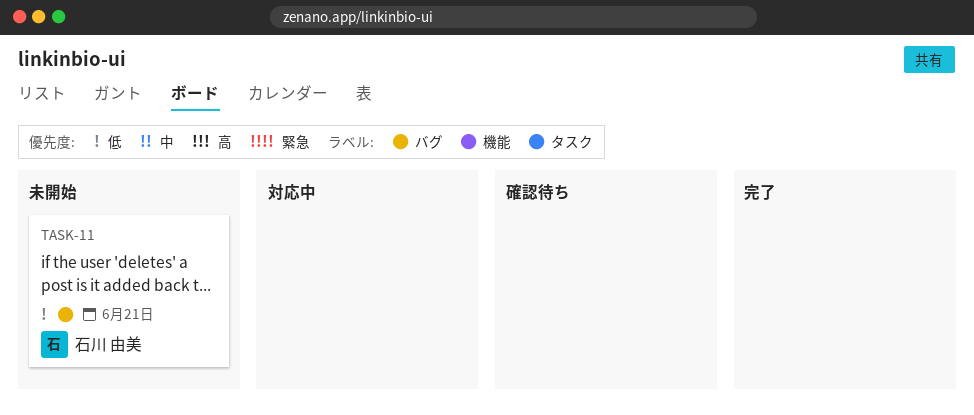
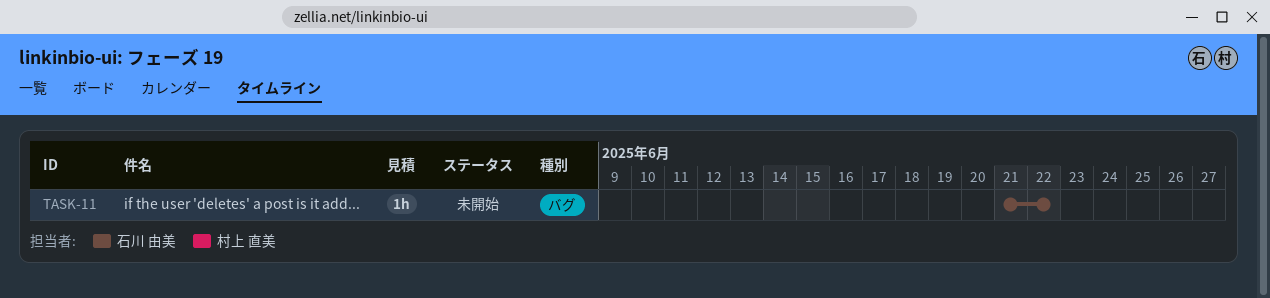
TASK-11, due: Jun 21 -> Jun 22

